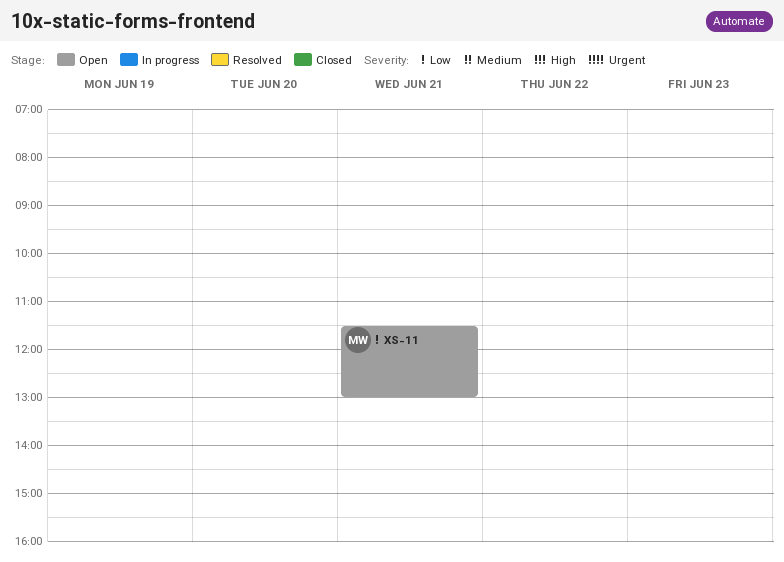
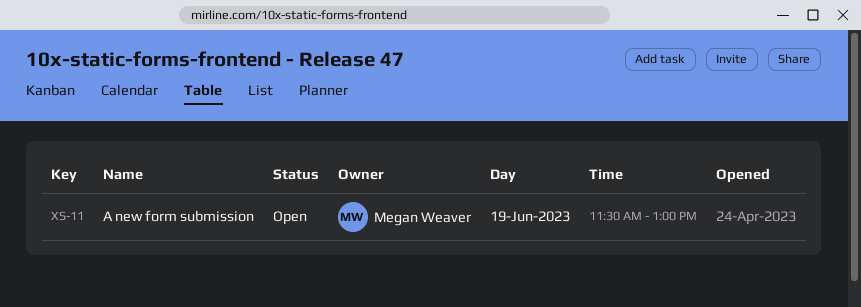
XS-11, day: Jun 21 -> Jun 19

